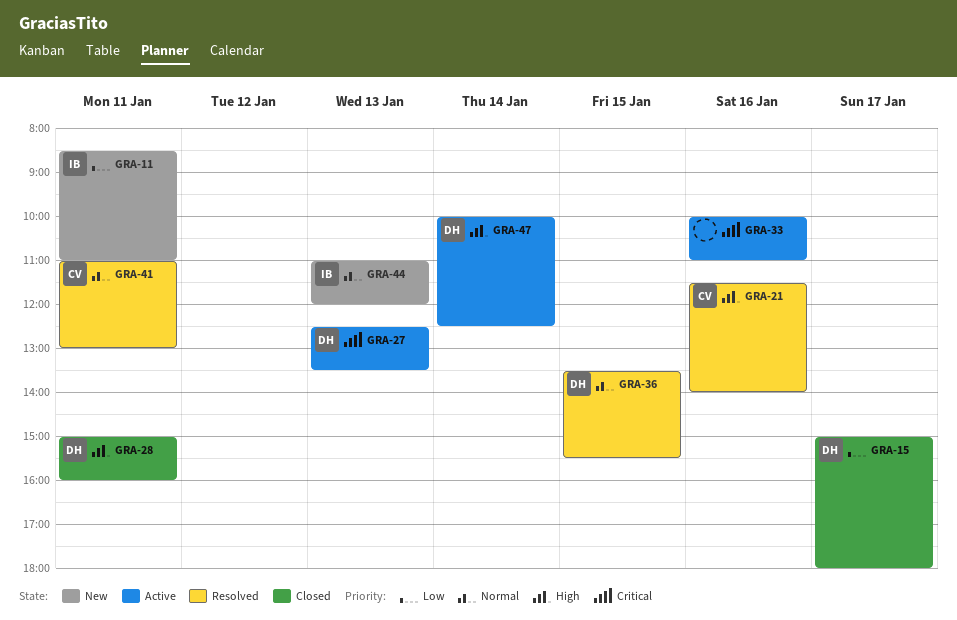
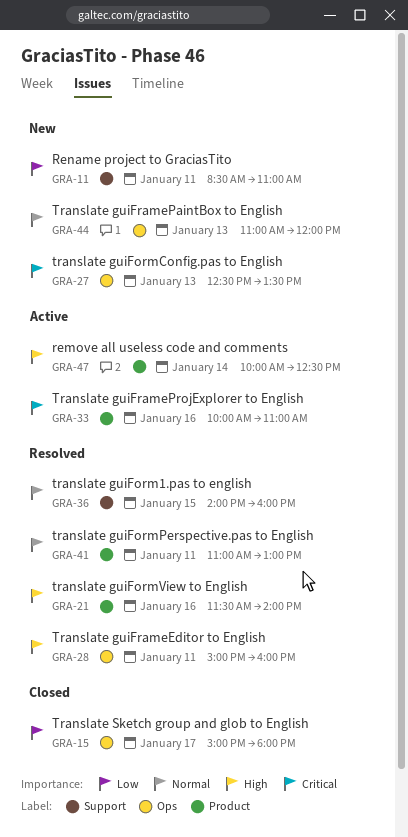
GRA-27, status: Active -> New
GRA-28, status: Closed -> Resolved
GRA-36, begins: 13:30 -> 14:00
GRA-36, ends: 15:30 -> 16:00

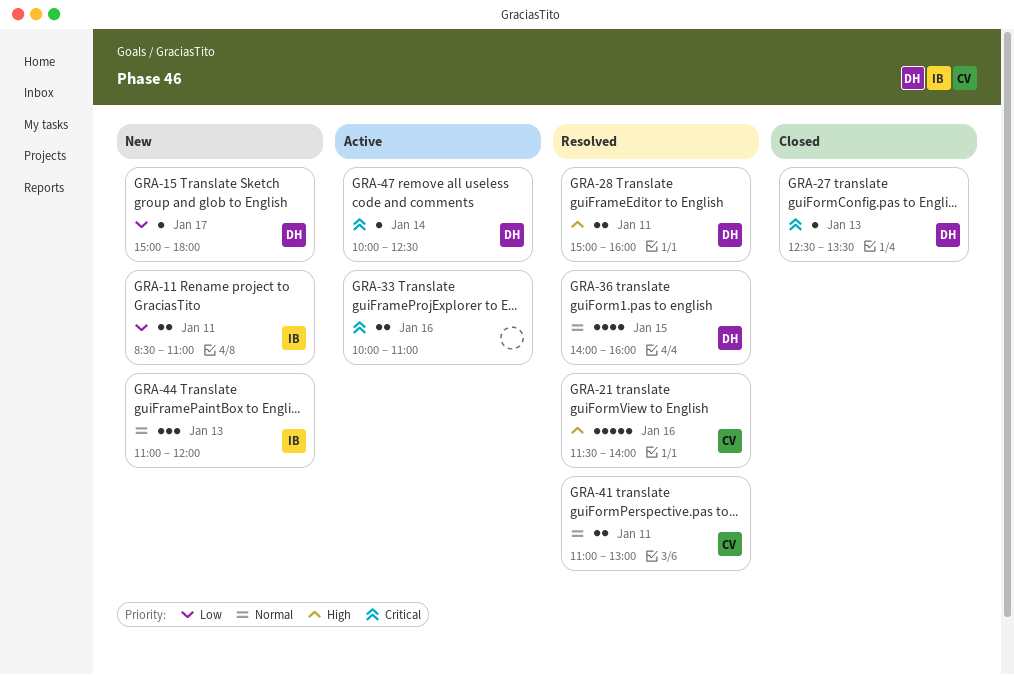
GRA-15, status: Closed -> New
GRA-27, status: New -> Closed
GRA-47, priority: High -> Critical

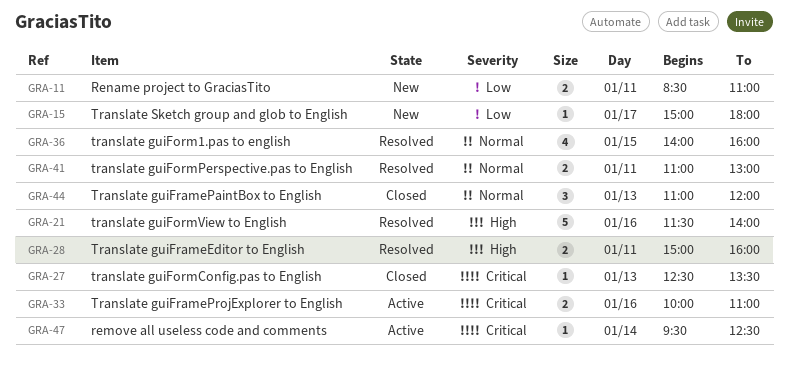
GRA-44, status: New -> Closed
GRA-47, begins: 10:00 -> 09:30

